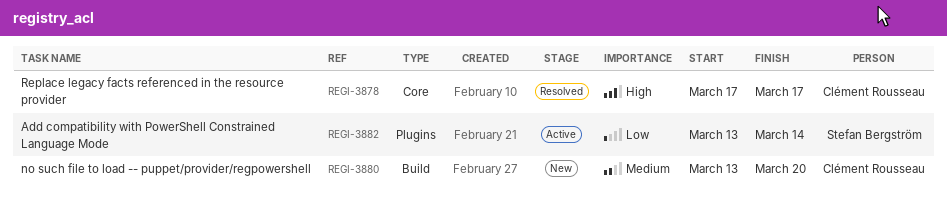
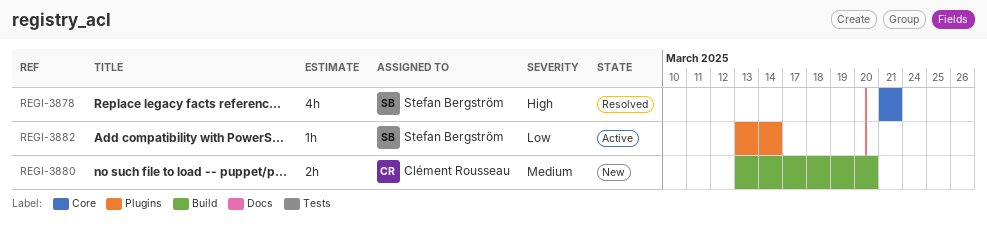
REGI-3878, owner: Clément Rousseau -> Stefan Bergström
REGI-3878, start: Mar 17 -> Mar 21
REGI-3878, due: Mar 17 -> Mar 21

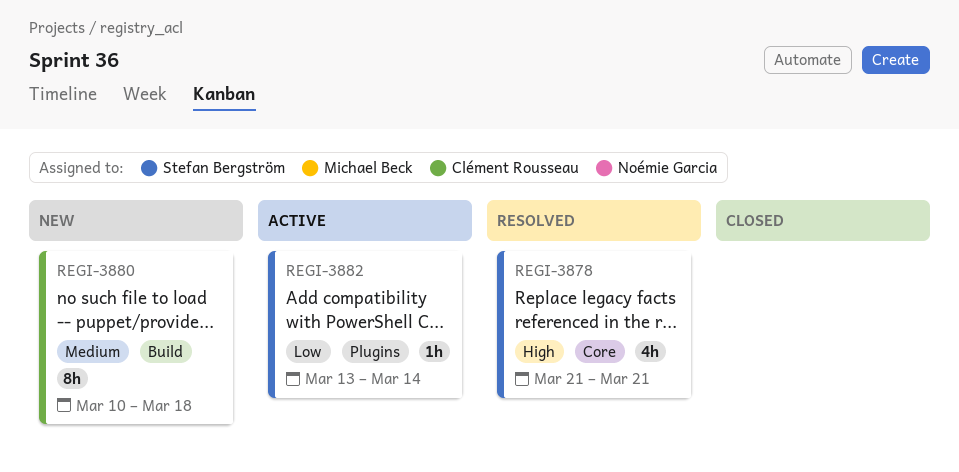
REGI-3880, estimate: 2h -> 8h
REGI-3880, start: Mar 13 -> Mar 10
REGI-3880, due: Mar 20 -> Mar 18

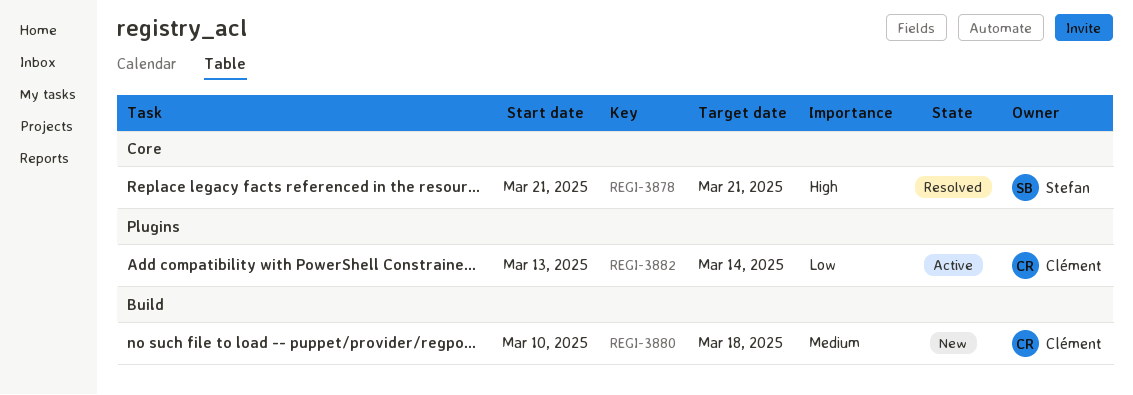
REGI-3882, owner: Stefan Bergström -> Clément Rousseau

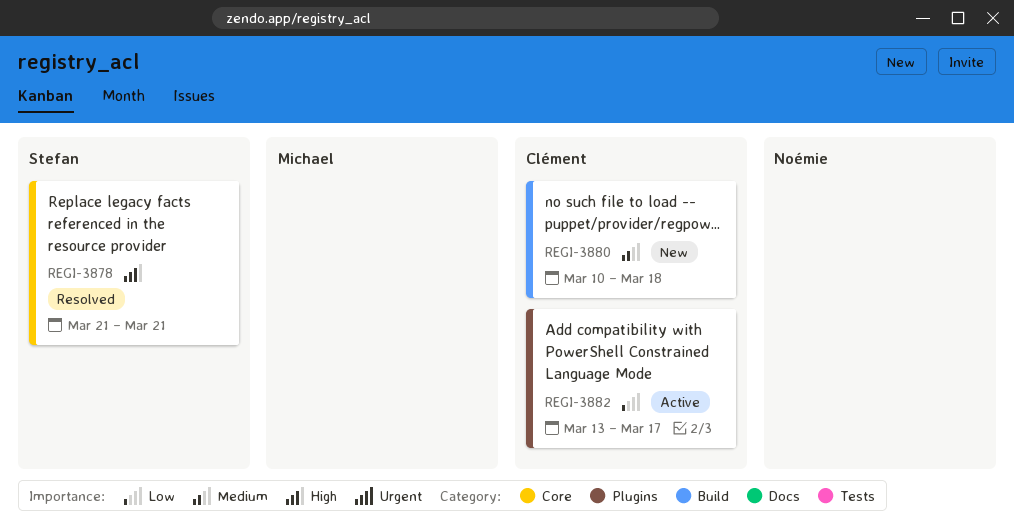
REGI-3882, due: Mar 14 -> Mar 17

